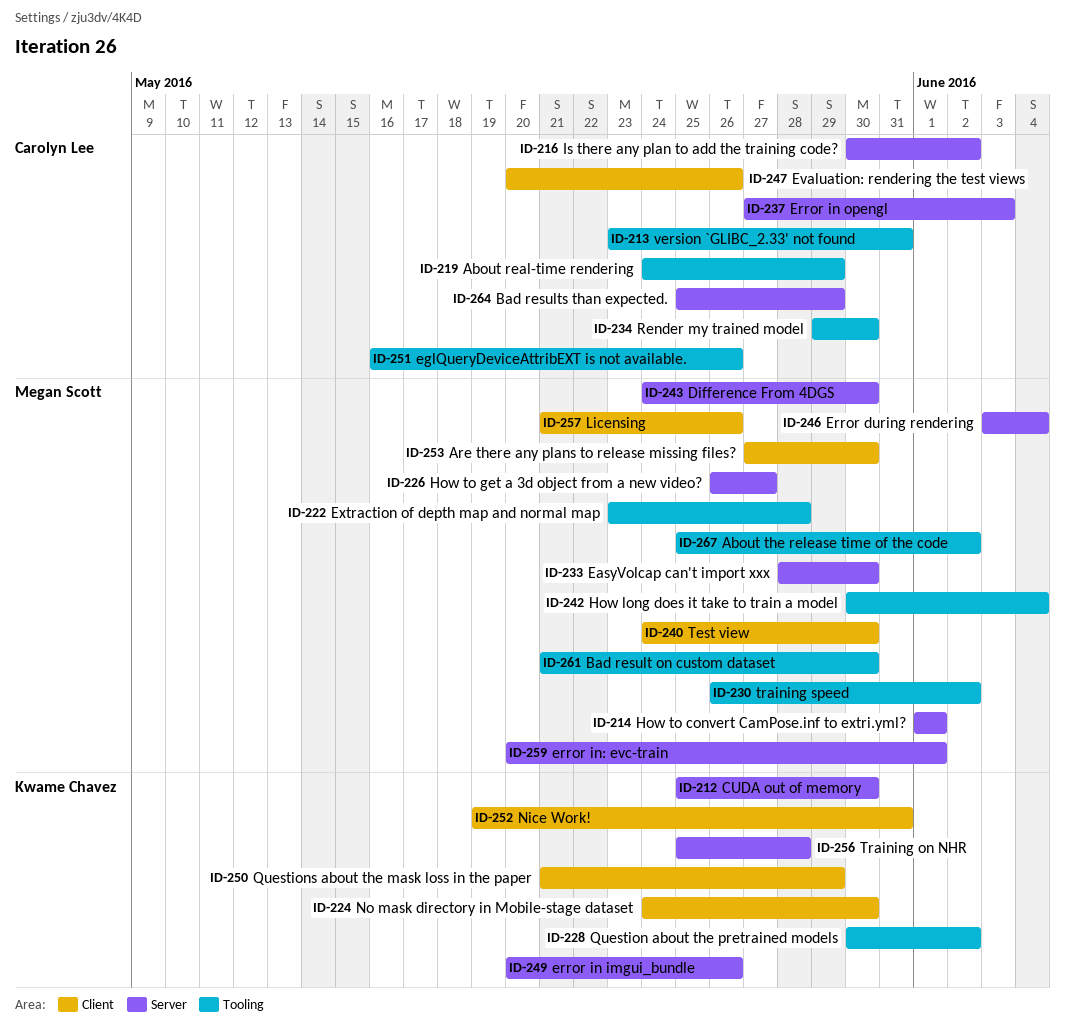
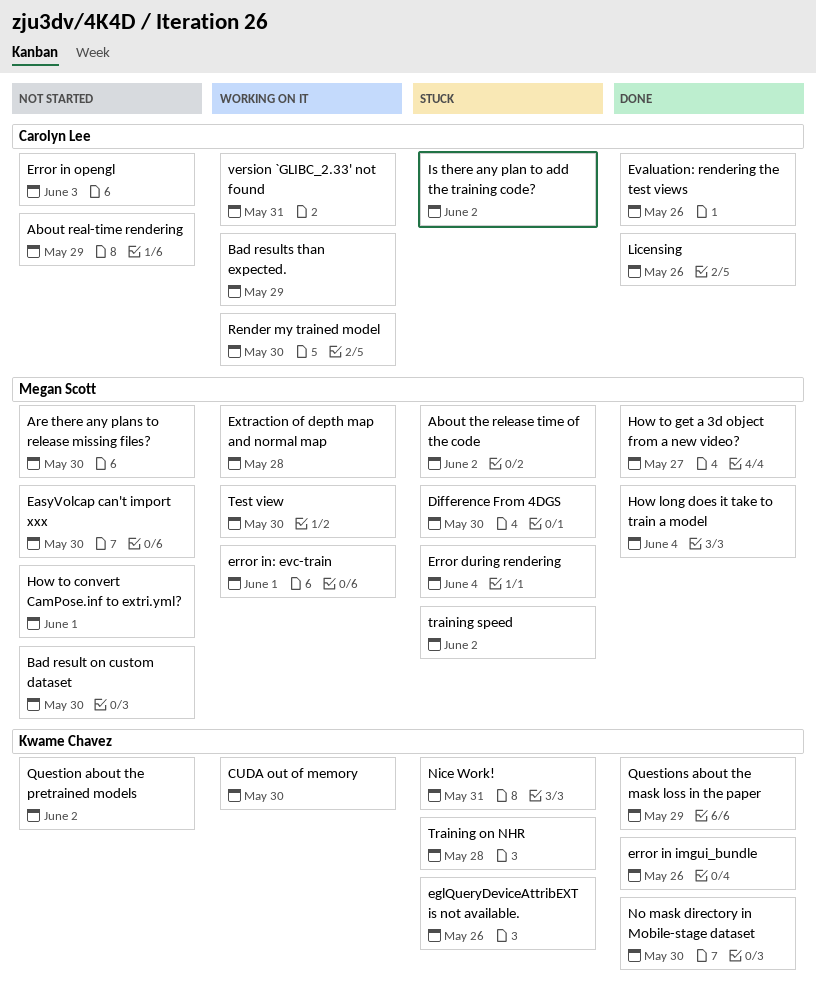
eglQueryDeviceAttribEXT is not available., owner: Carolyn Lee -> Kwame Chavez
Licensing, owner: Megan Scott -> Carolyn Lee

